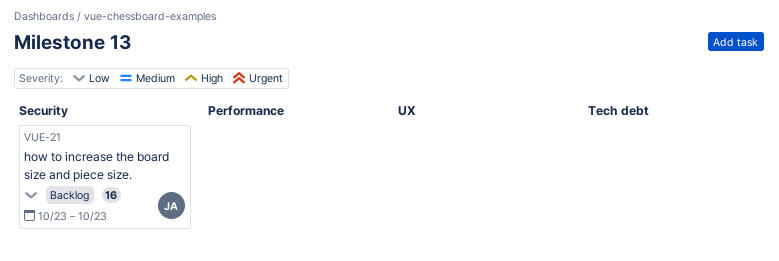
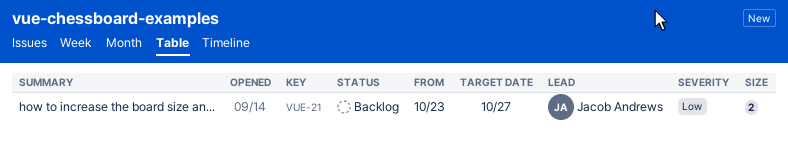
VUE-21, estimate: 16 -> 2
VUE-21, due: Oct 23 -> Oct 27

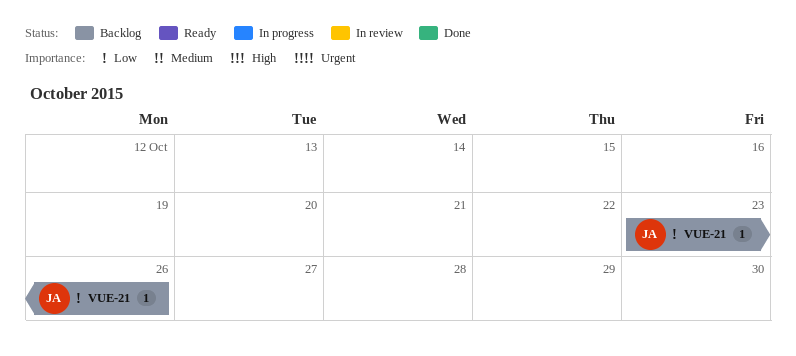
VUE-21, estimate: 2 -> 1
VUE-21, due: Oct 27 -> Oct 26

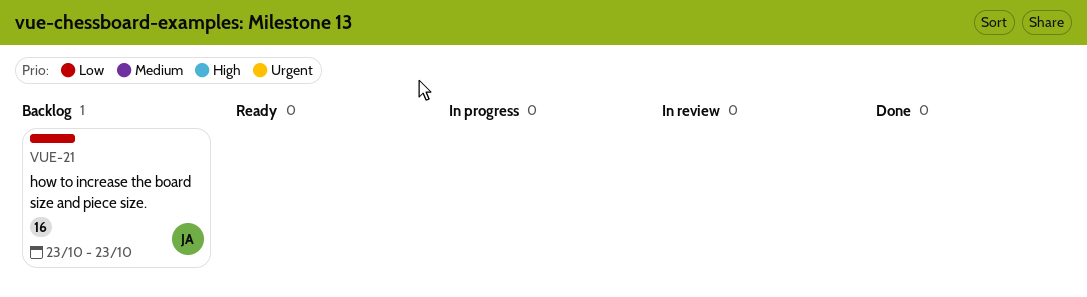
VUE-21, estimate: 1 -> 16
VUE-21, due: Oct 26 -> Oct 23

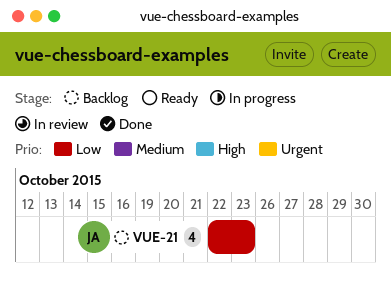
VUE-21, estimate: 16 -> 4
VUE-21, start: Oct 23 -> Oct 22

